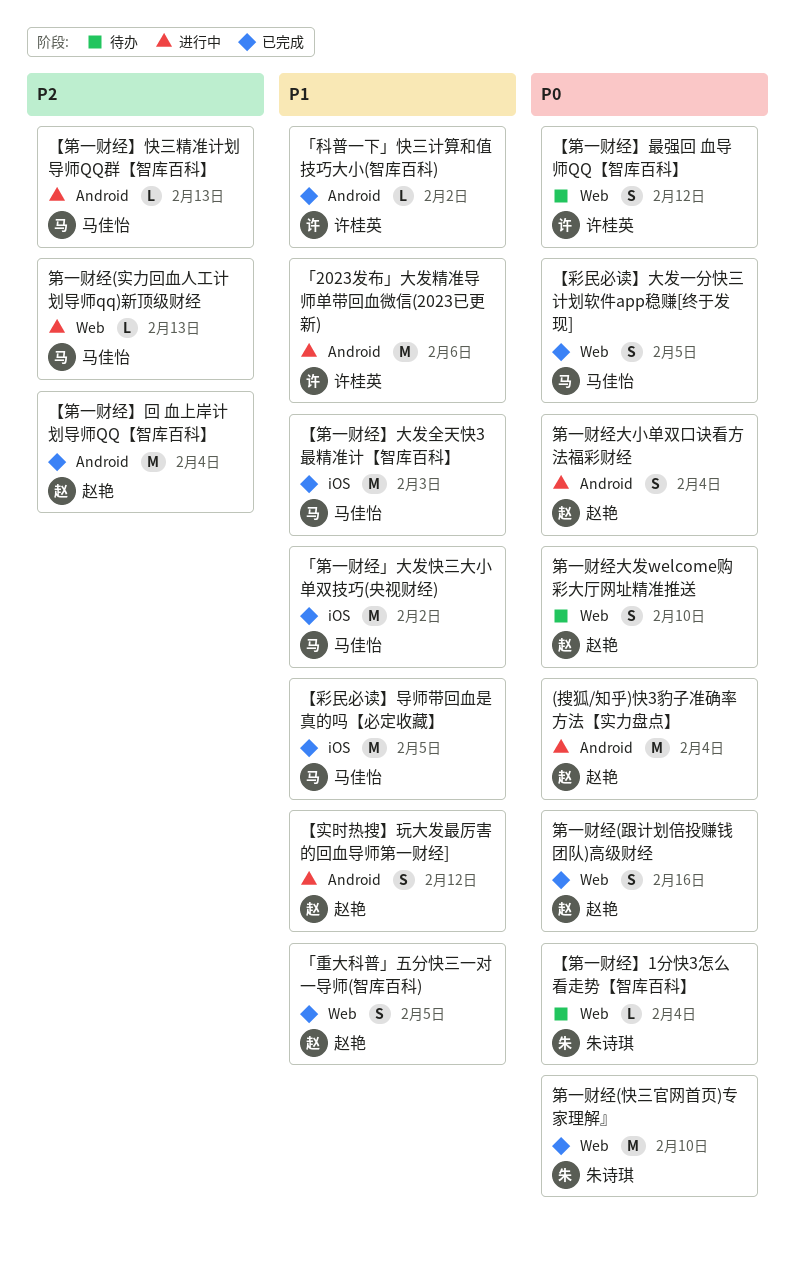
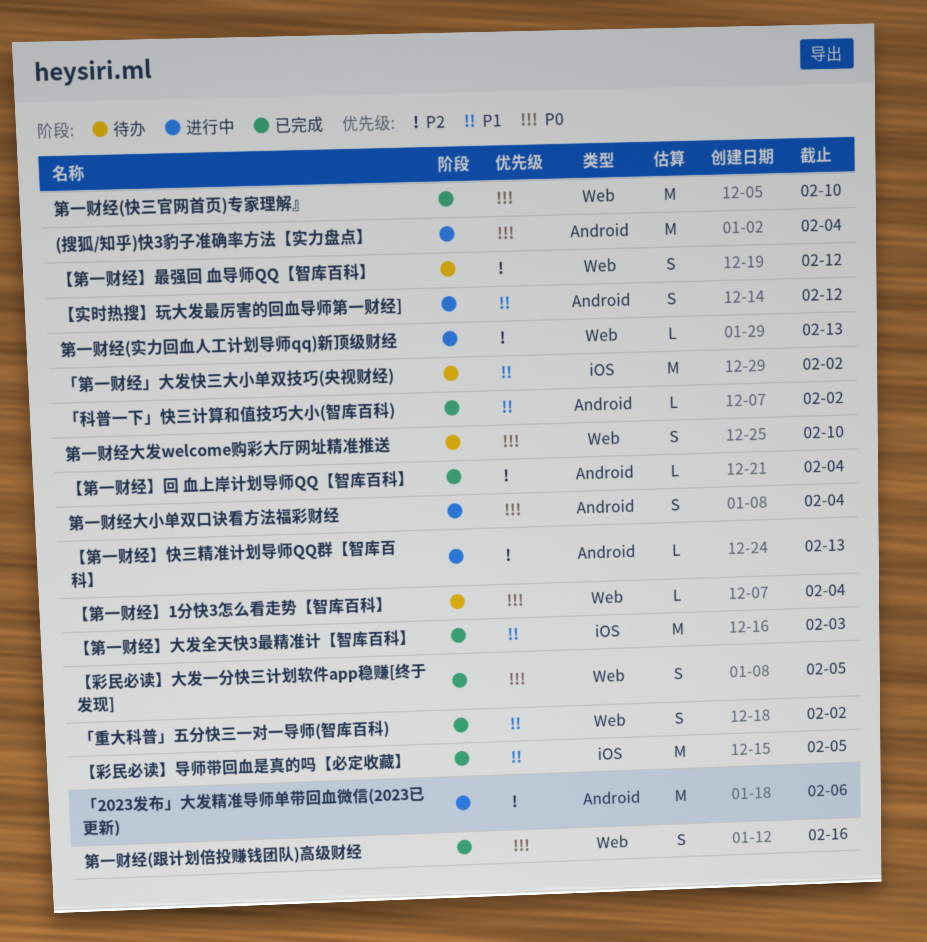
「2023发布」大发精准导师单带回血微信(2023已更新), priority: P1 -> P2
「第一财经」大发快三大小单双技巧(央视财经), status: 已完成 -> 待办
「重大科普」五分快三一对一导师(智库百科), due: Feb 5 -> Feb 2
【第一财经】回 血上岸计划导师QQ【智库百科】, estimate: M -> L
【第一财经】最强回 血导师QQ【智库百科】, priority: P0 -> P2

